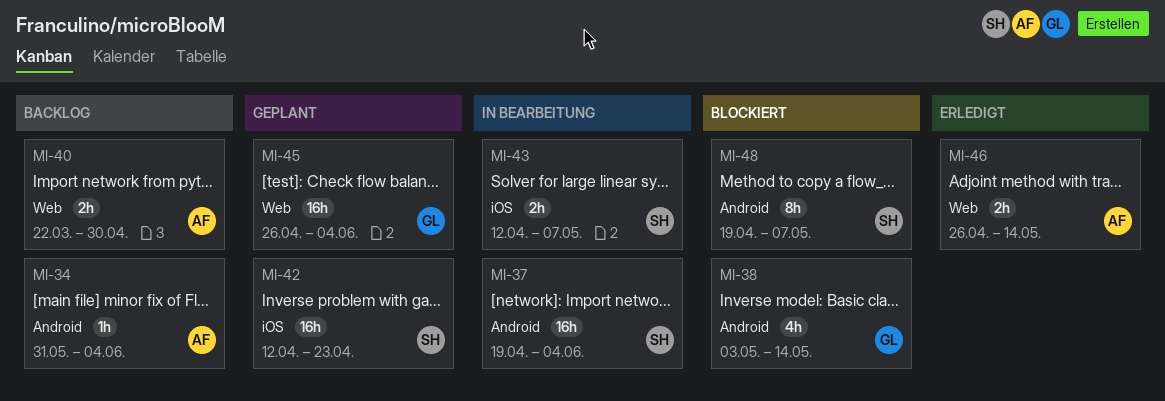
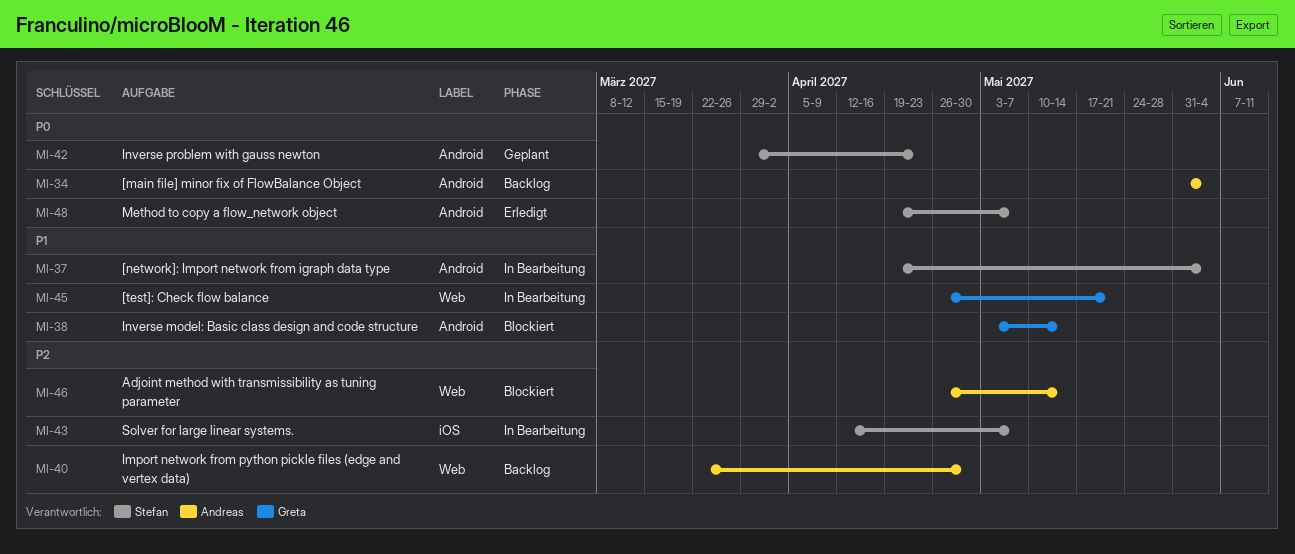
MI-42, label: iOS -> Android
MI-42, start: Apr 12 -> Mar 29
MI-45, status: Geplant -> In Bearbeitung
MI-45, due: Jun 4 -> May 21
MI-46, status: Erledigt -> Blockiert
MI-48, status: Blockiert -> Erledigt

